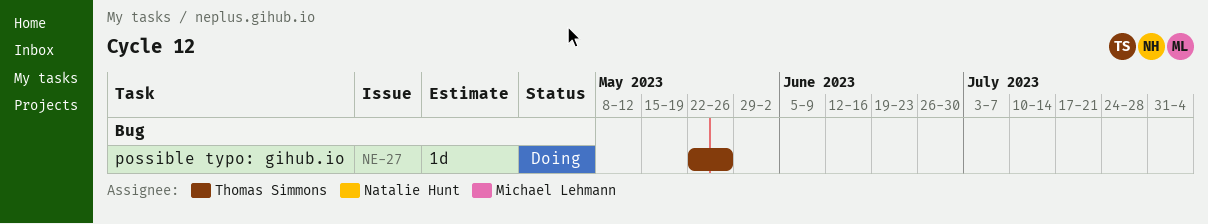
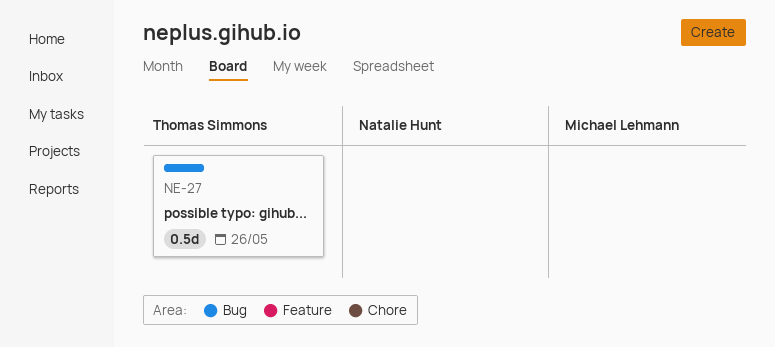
NE-27, estimate: 1d -> 0.5d

